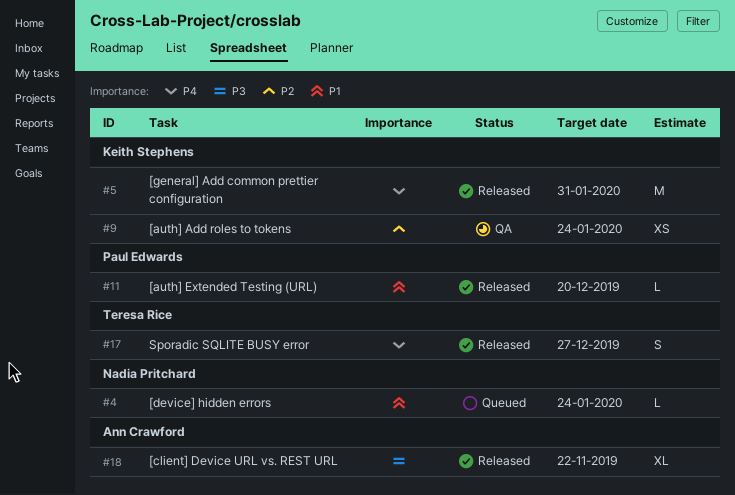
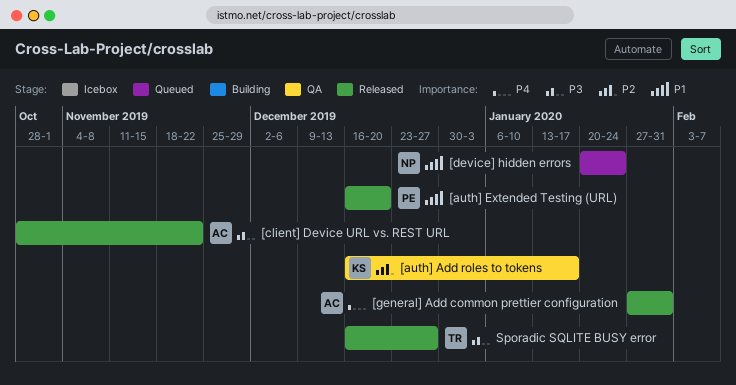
[auth] Add roles to tokens, due: Jan 24 -> Jan 17
[general] Add common prettier configuration, owner: Keith Stephens -> Ann Crawford
Sporadic SQLITE BUSY error, priority: P4 -> P3

